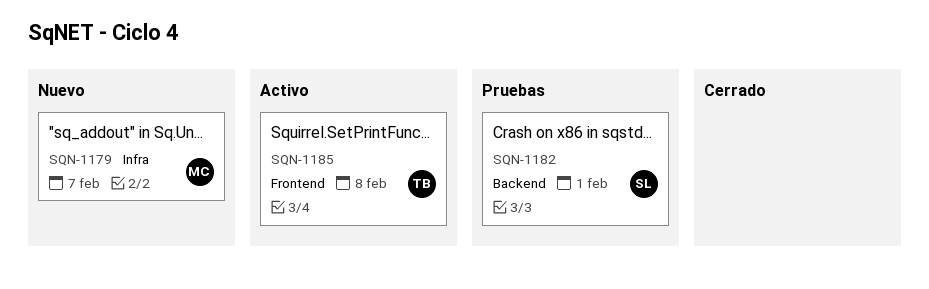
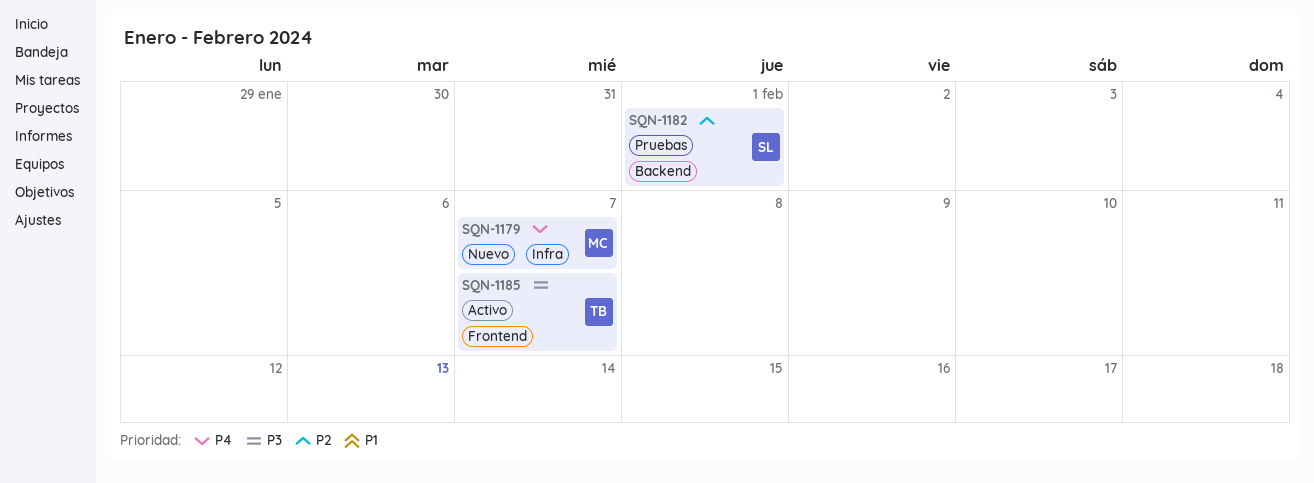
SQN-1185, due: Feb 8 -> Feb 7

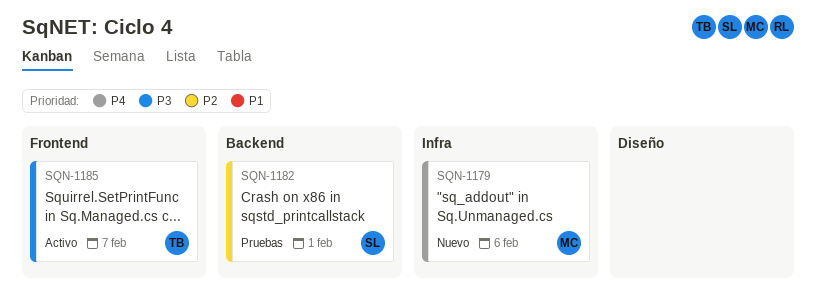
SQN-1179, due: Feb 7 -> Feb 6

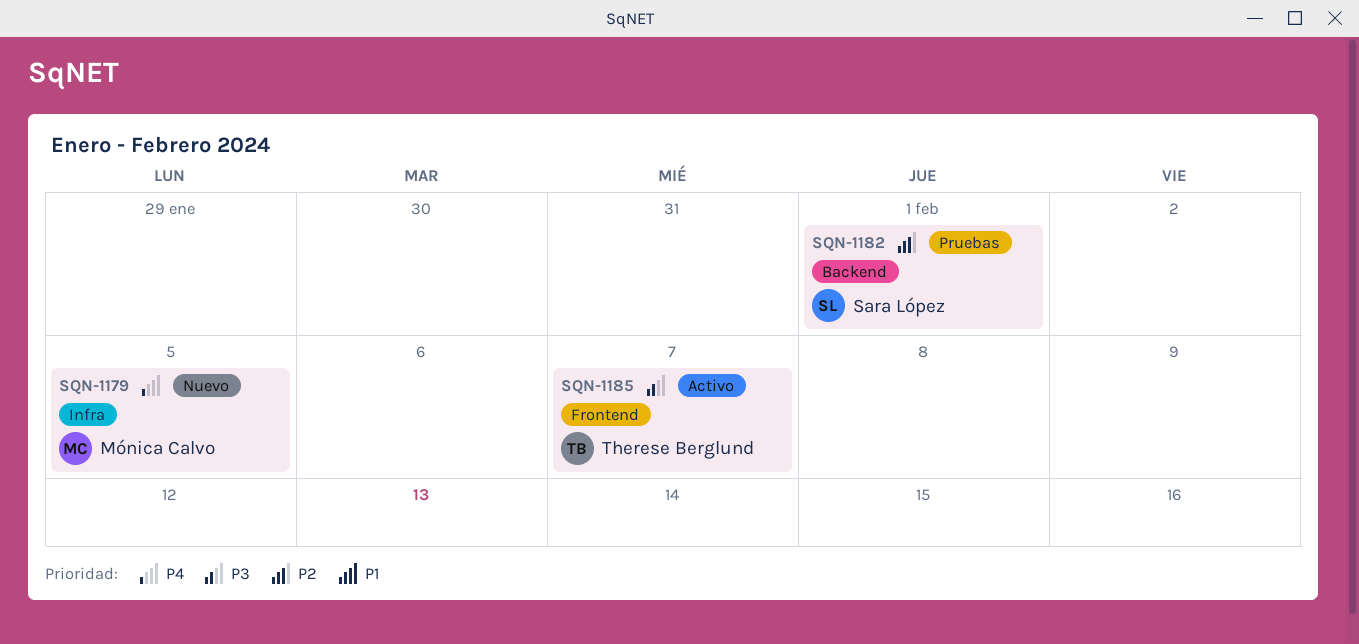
SQN-1179, due: Feb 6 -> Feb 5

